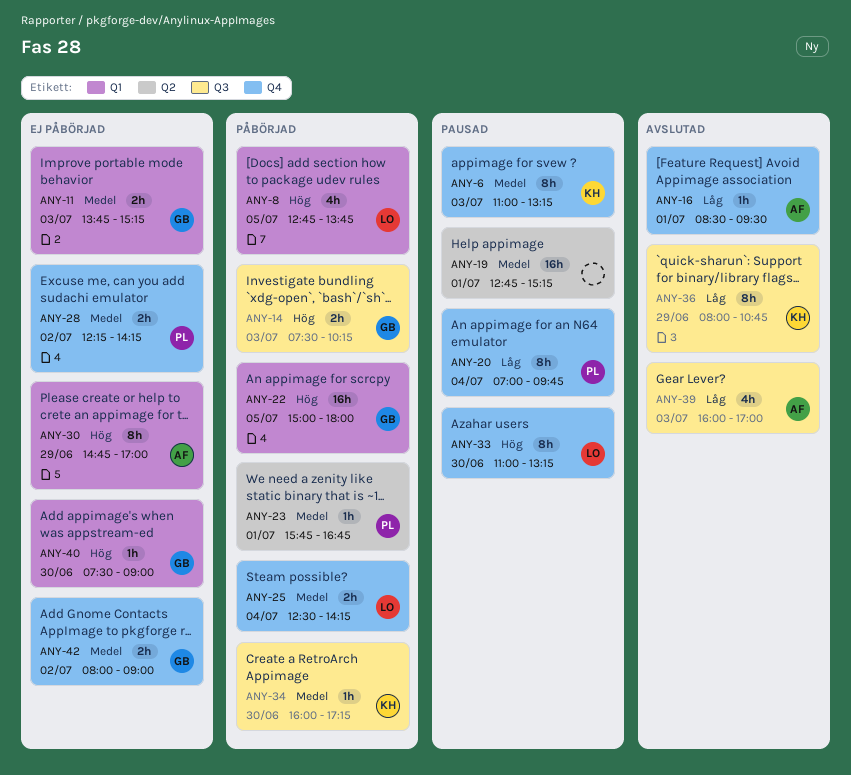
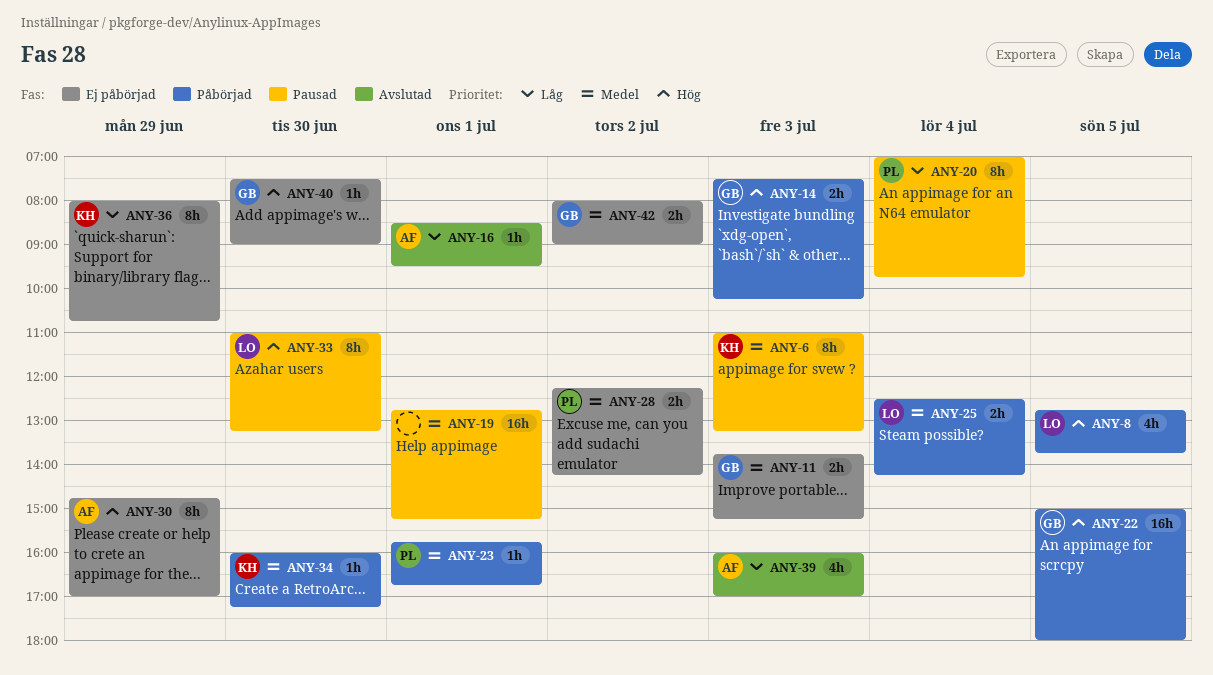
ANY-36, status: Avslutad -> Ej påbörjad

